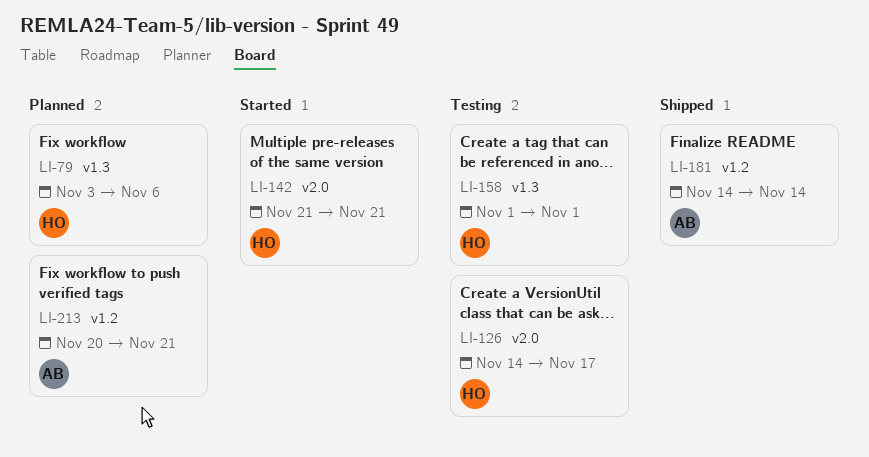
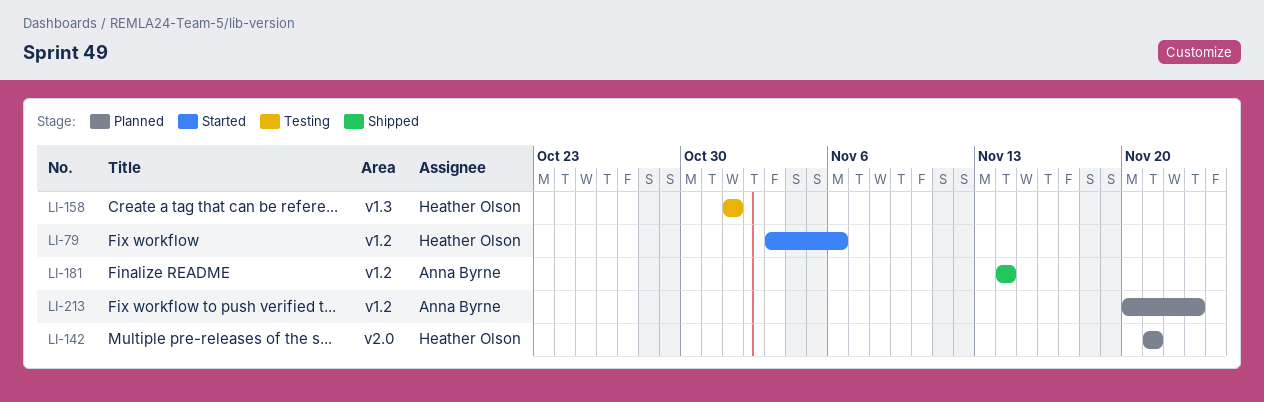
LI-79, status: Planned -> Started
LI-79, label: v1.3 -> v1.2
LI-126: present -> none
LI-142, status: Started -> Planned
LI-213, due: Nov 21 -> Nov 23

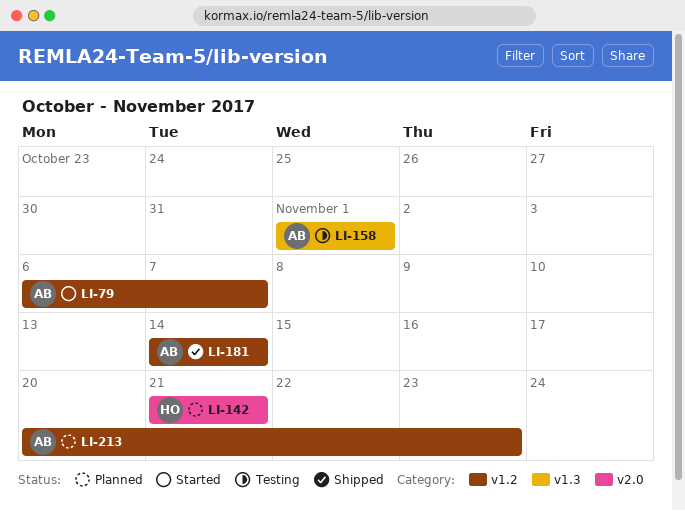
LI-79, owner: Heather Olson -> Anna Byrne
LI-79, start: Nov 3 -> Nov 6
LI-79, due: Nov 6 -> Nov 7
LI-158, owner: Heather Olson -> Anna Byrne

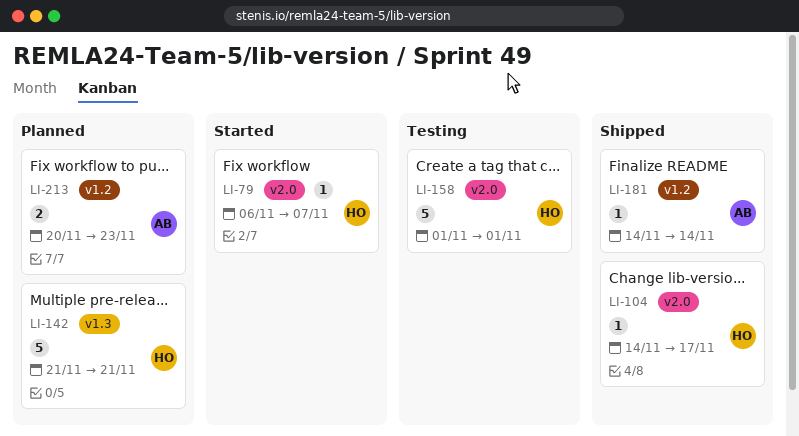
LI-79, owner: AB -> HO
LI-79, label: v1.2 -> v2.0
LI-104: none -> present
LI-142, label: v2.0 -> v1.3
LI-158, owner: AB -> HO
LI-158, label: v1.3 -> v2.0

